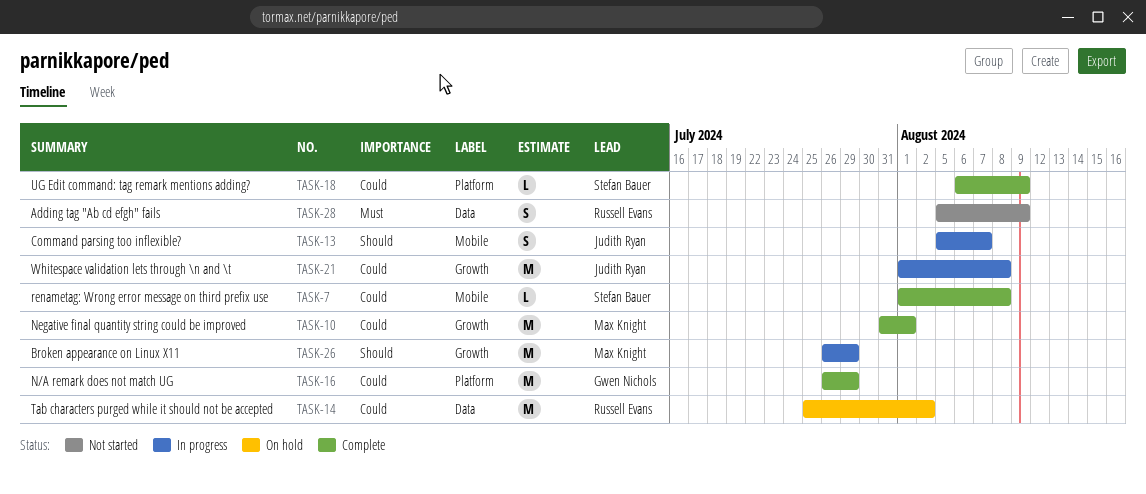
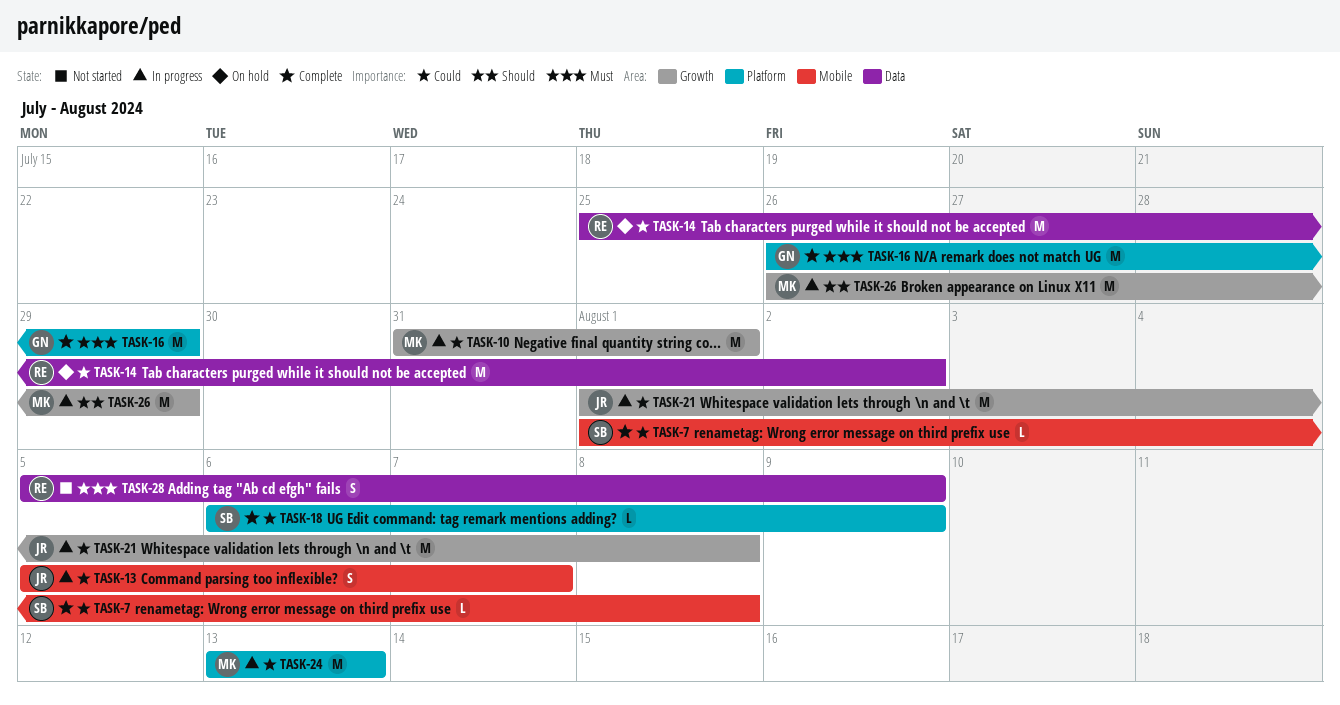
TASK-10, status: Complete -> In progress
TASK-13, priority: Should -> Could
TASK-16, priority: Could -> Must
TASK-24: none -> present

